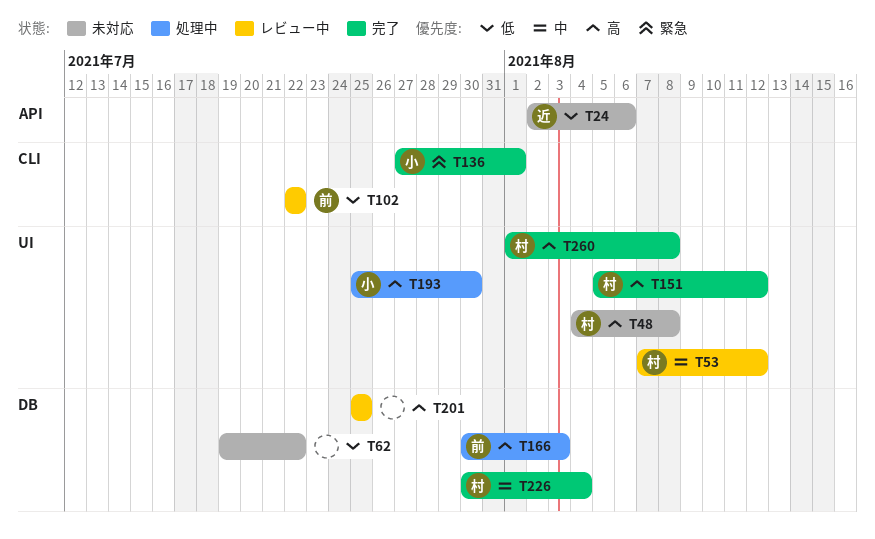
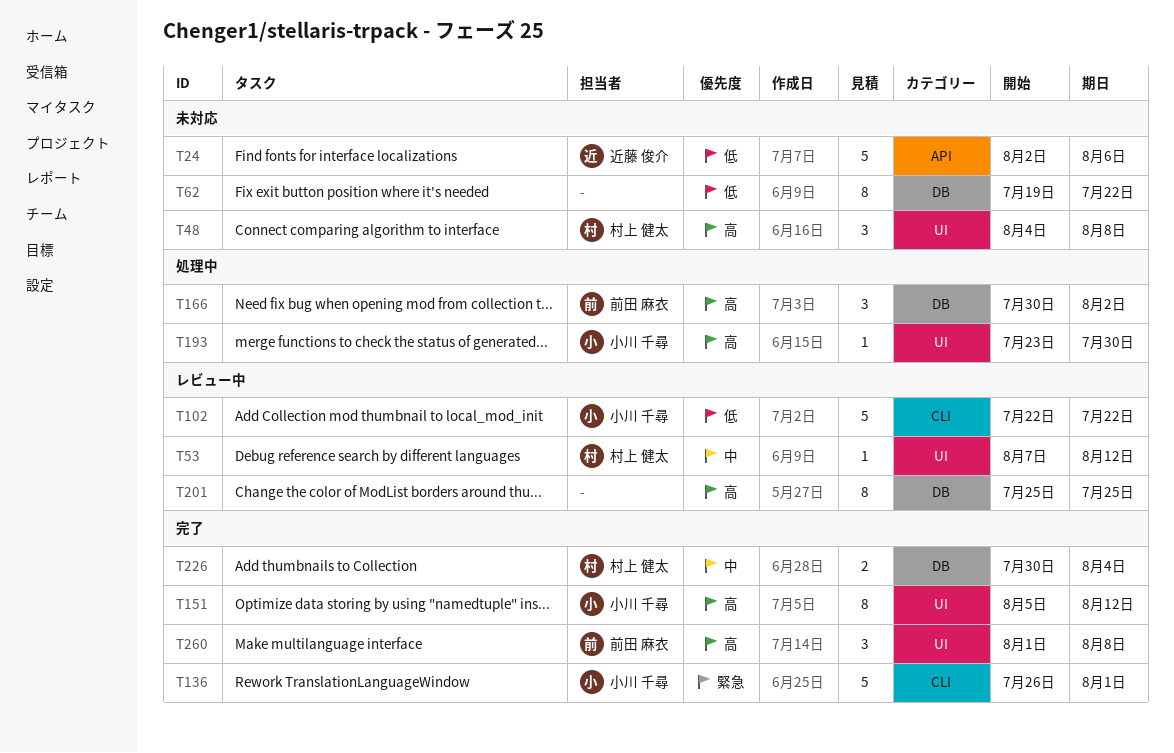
T102, owner: 前田 麻衣 -> 小川 千尋
T136, start: Jul 27 -> Jul 26
T151, owner: 村上 健太 -> 小川 千尋
T166, due: Aug 3 -> Aug 2
T193, start: Jul 25 -> Jul 23
T260, owner: 村上 健太 -> 前田 麻衣

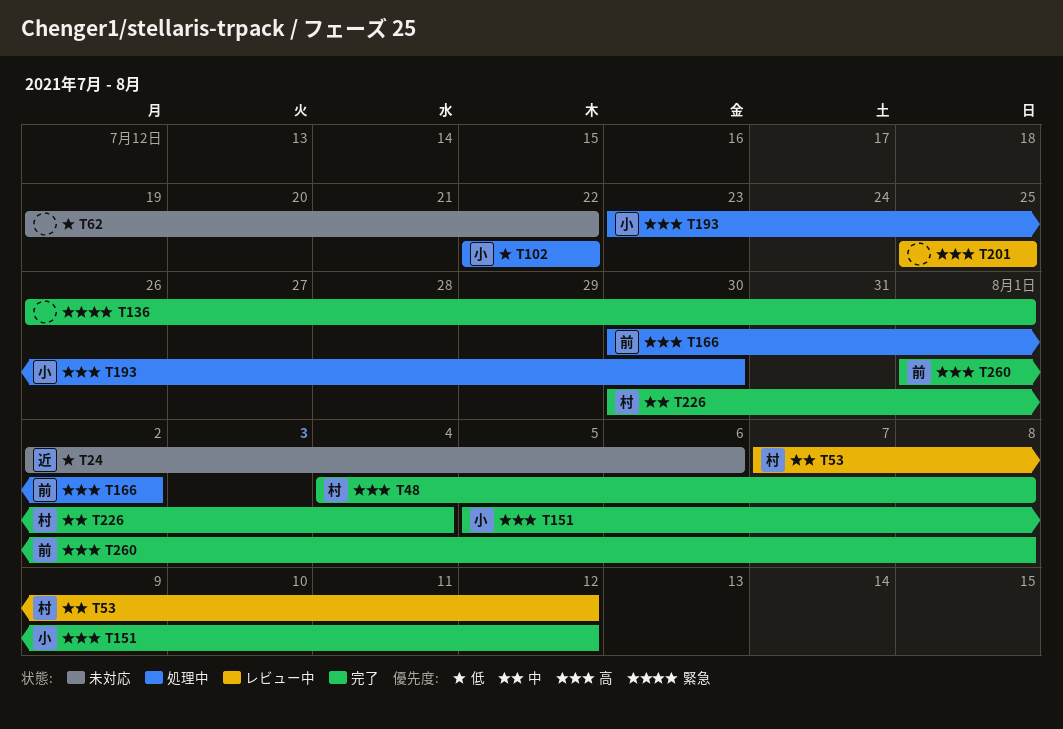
T48, status: 未対応 -> 完了
T102, status: レビュー中 -> 処理中
T136, owner: 小川 千尋 -> none

